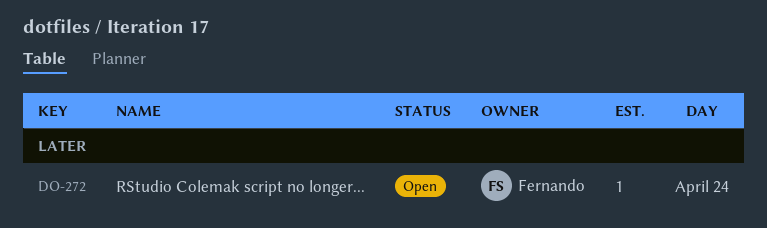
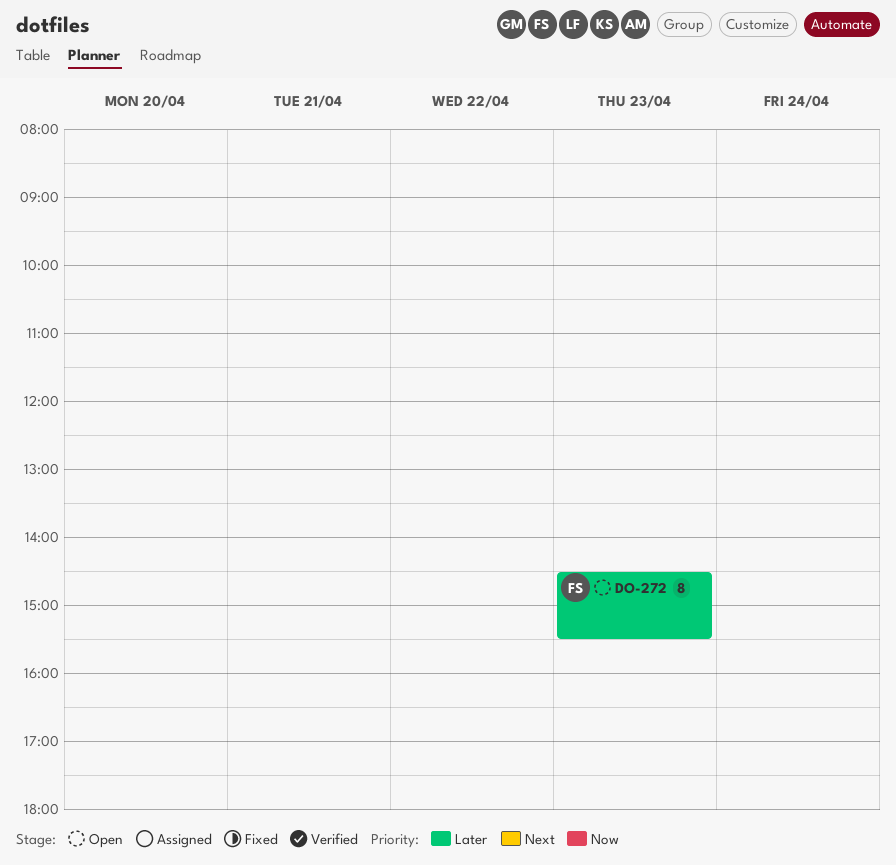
DO-272, estimate: 1 -> 8
DO-272, day: Apr 24 -> Apr 23

